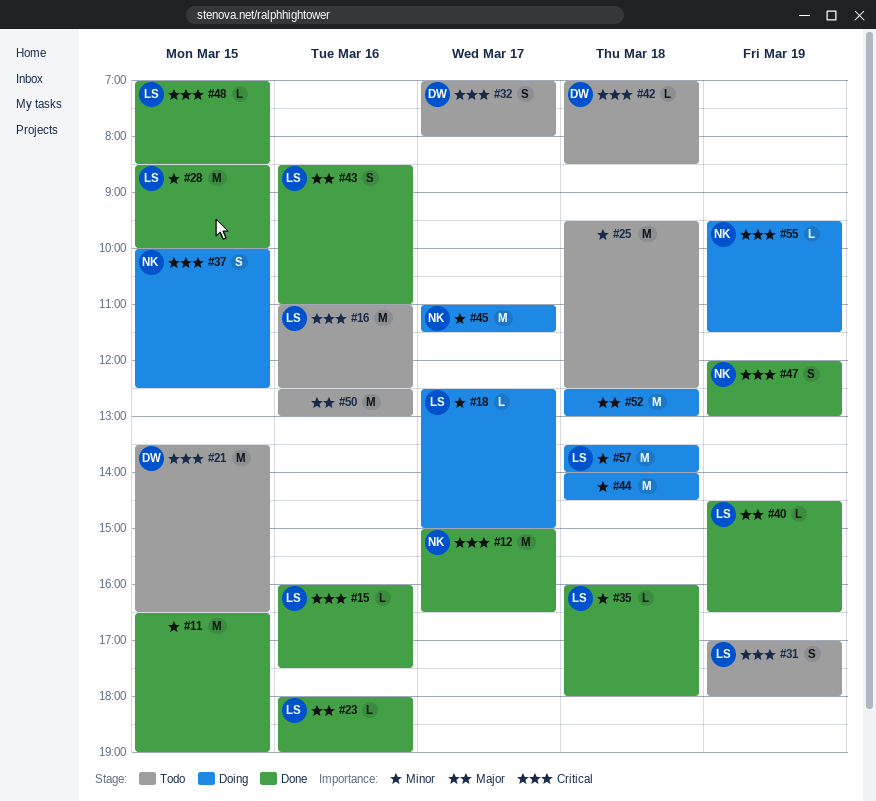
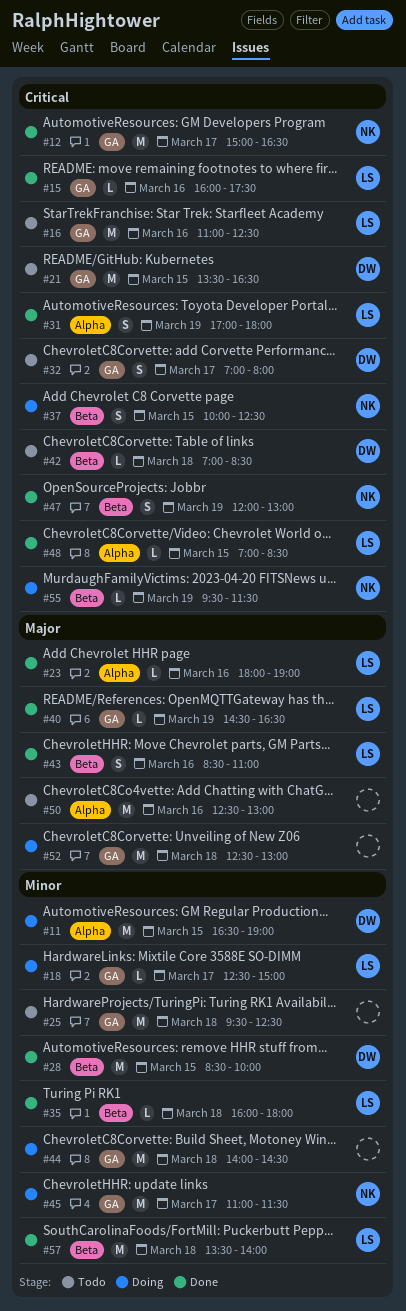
#11, status: Done -> Doing
#11, owner: none -> DW
#28, owner: LS -> DW
#31, status: Todo -> Done
#57, status: Doing -> Done

